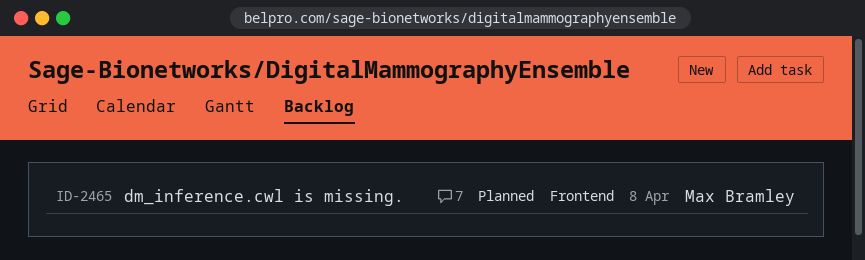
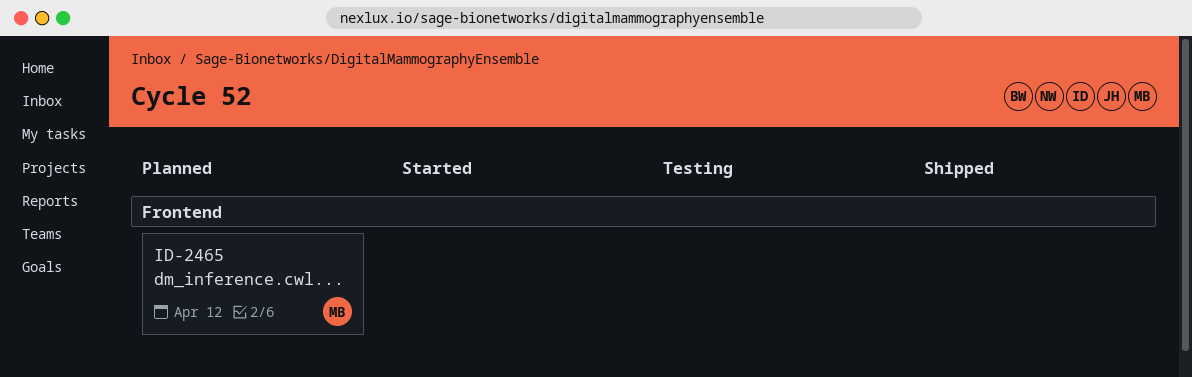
ID-2465, due: Apr 8 -> Apr 12

